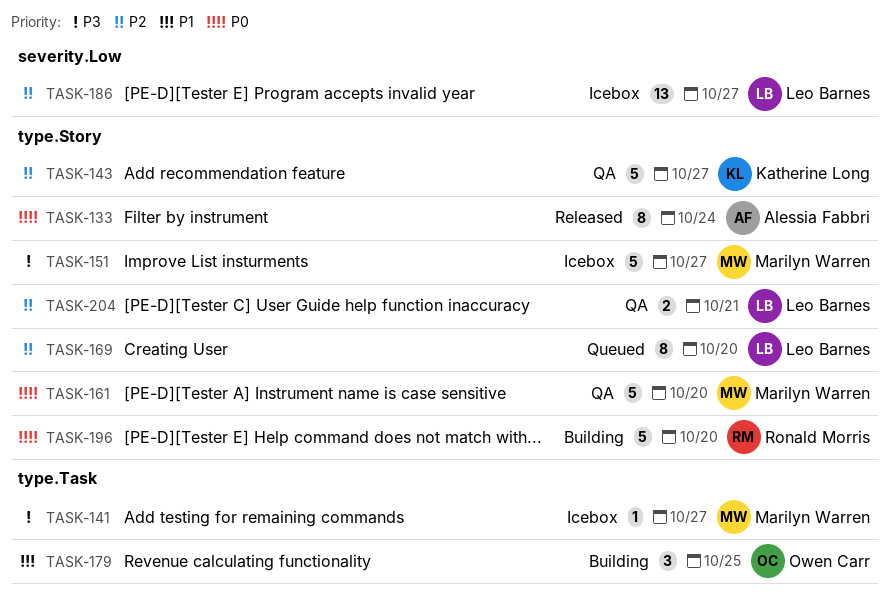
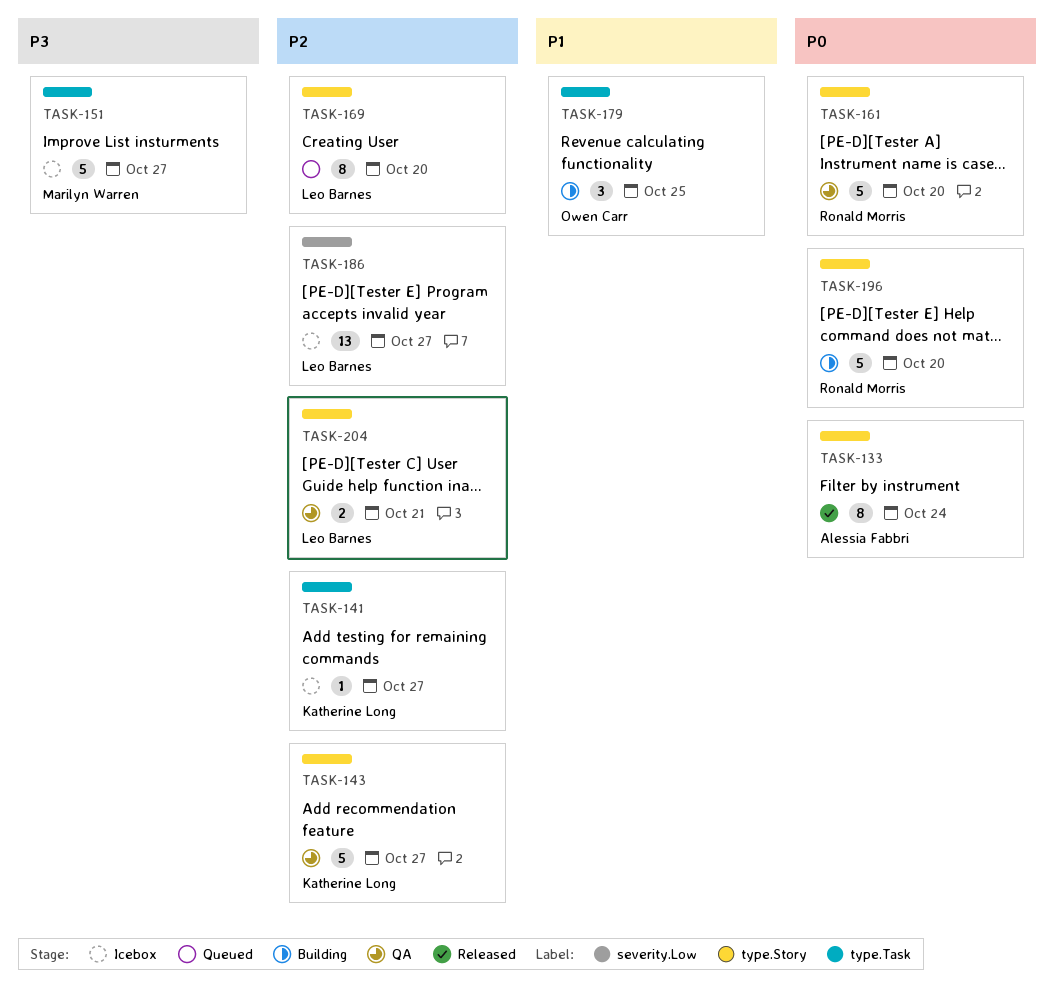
TASK-141, owner: Marilyn Warren -> Katherine Long
TASK-141, priority: P3 -> P2
TASK-151, label: type.Story -> type.Task
TASK-161, owner: Marilyn Warren -> Ronald Morris

